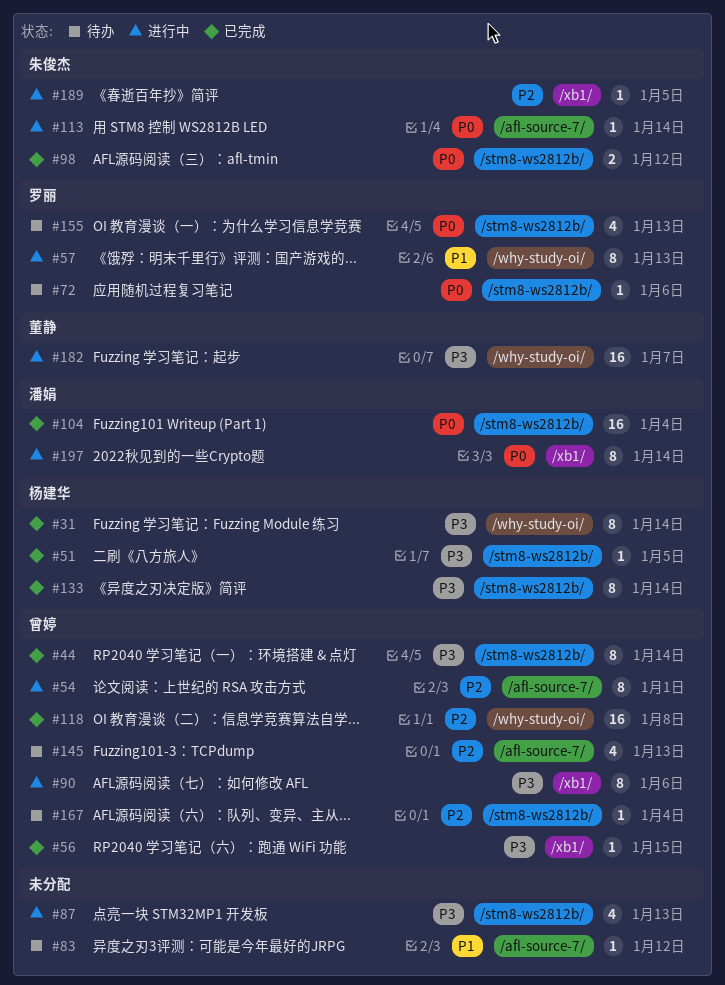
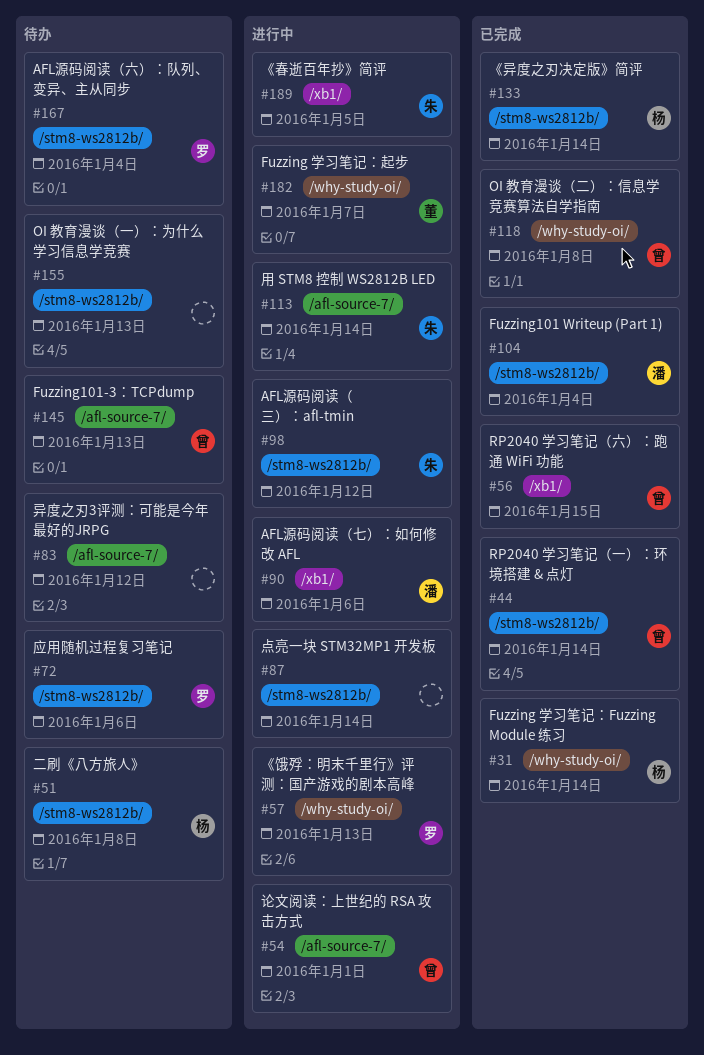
#51, status: 已完成 -> 待办
#51, due: Jan 5 -> Jan 8
#87, due: Jan 13 -> Jan 14
#90, owner: 曾婷 -> 潘娟
#98, status: 已完成 -> 进行中
#155, owner: 罗丽 -> none
#167, owner: 曾婷 -> 罗丽
#197: present -> none

